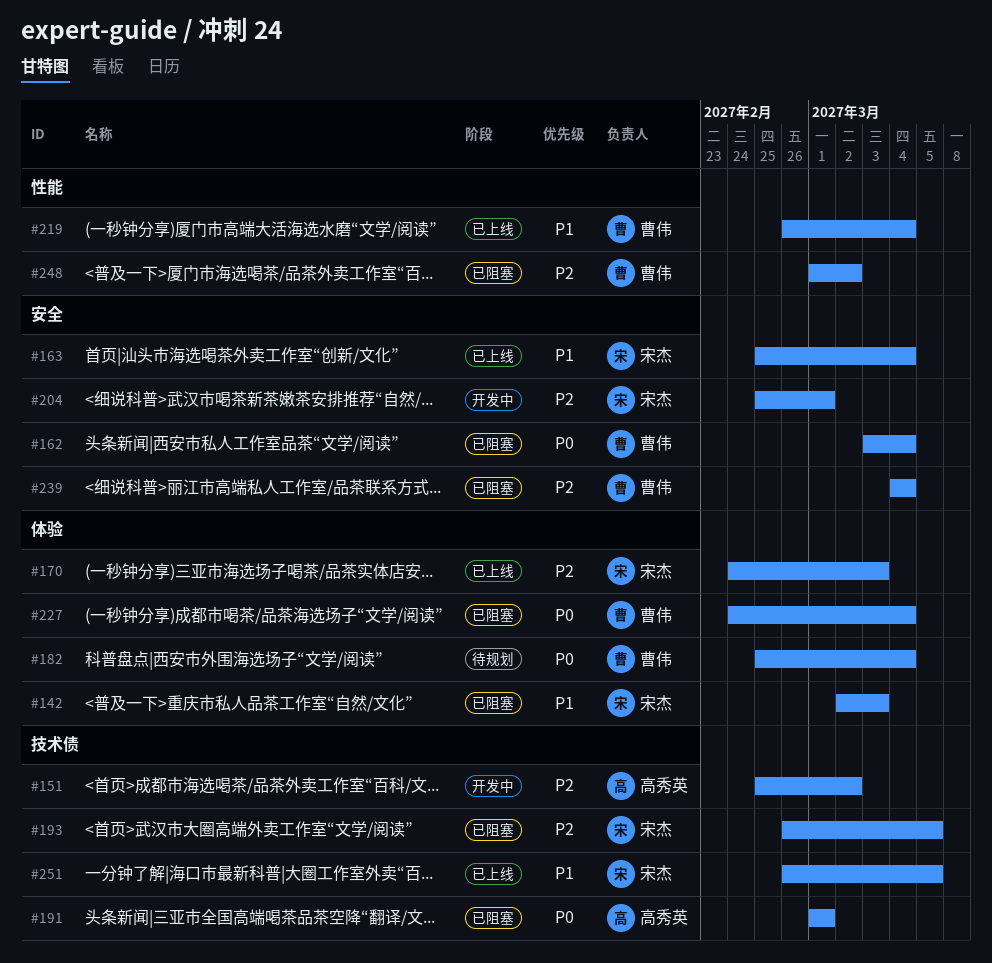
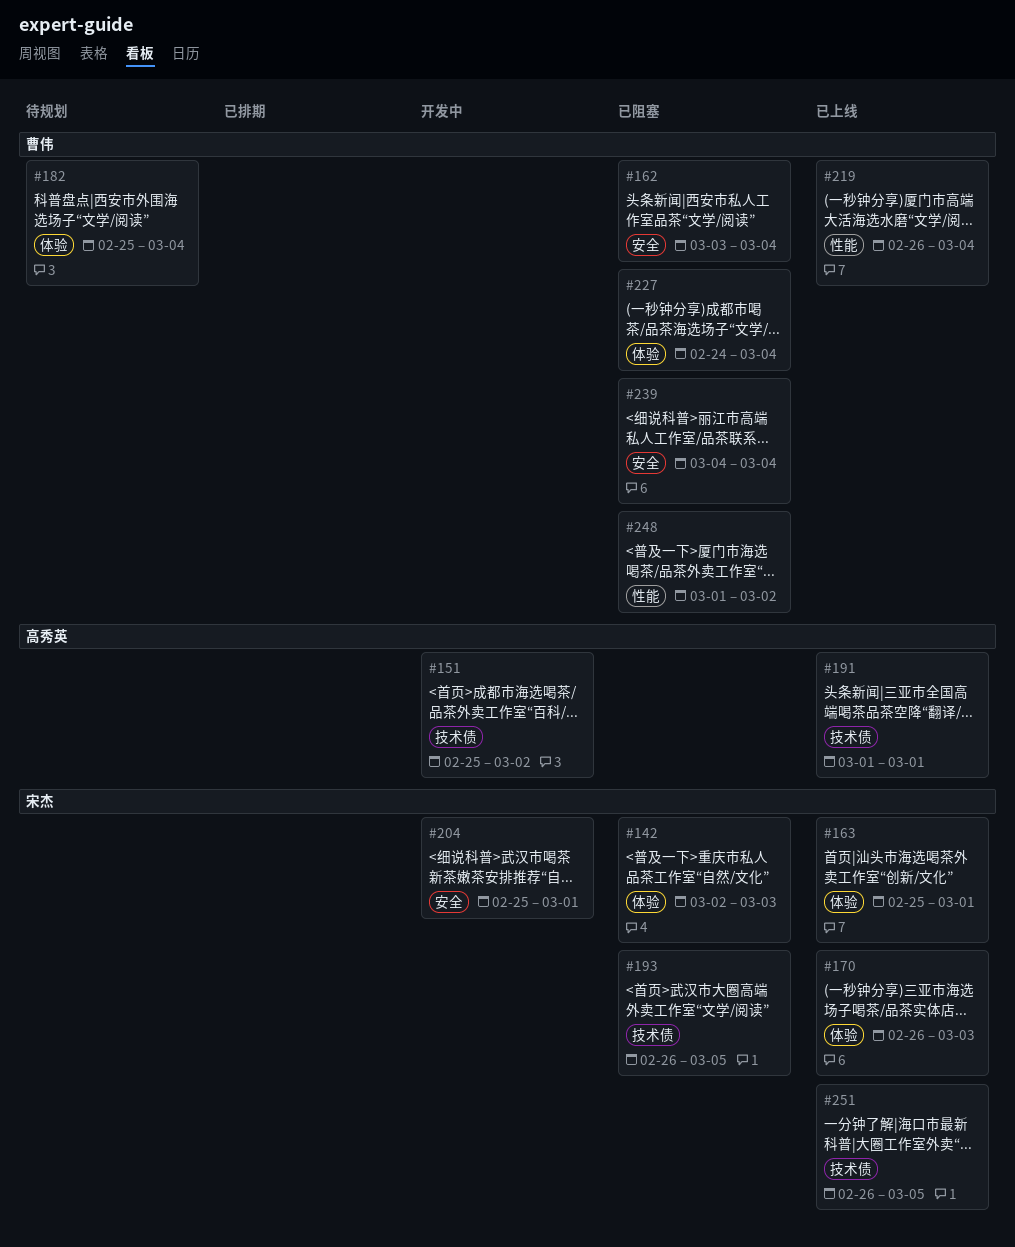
#163, label: 安全 -> 体验
#163, due: Mar 4 -> Mar 1
#170, start: Feb 24 -> Feb 26
#191, status: 已阻塞 -> 已上线

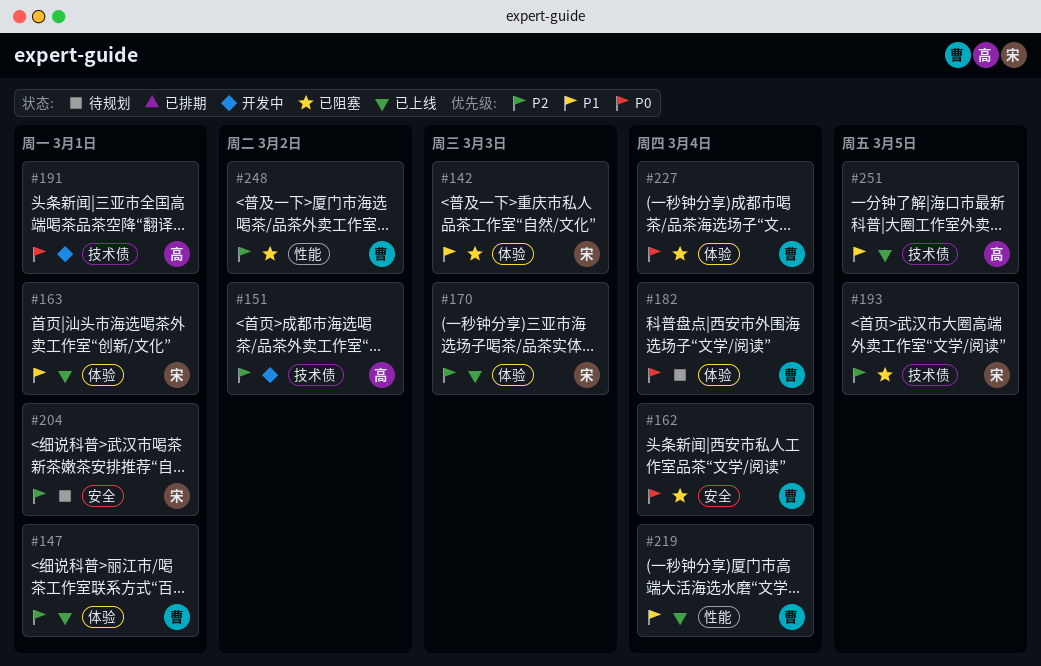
#147: none -> present
#191, status: 已上线 -> 开发中
#204, status: 开发中 -> 待规划
#239: present -> none
#251, owner: 宋杰 -> 高秀英

